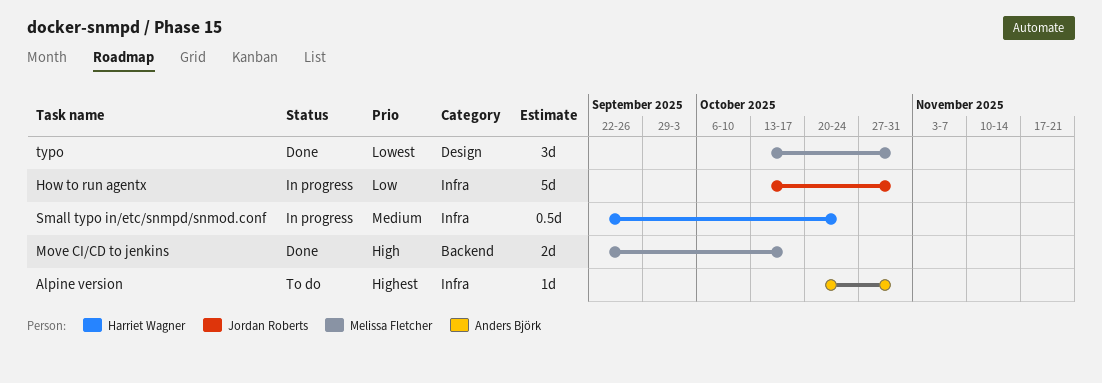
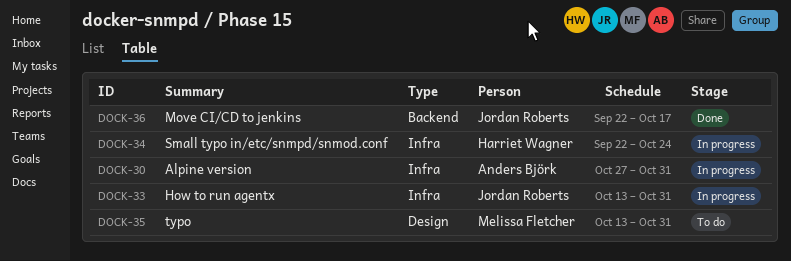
Alpine version, status: To do -> In progress
Alpine version, start: Oct 20 -> Oct 27
Move CI/CD to jenkins, owner: Melissa Fletcher -> Jordan Roberts
typo, status: Done -> To do

